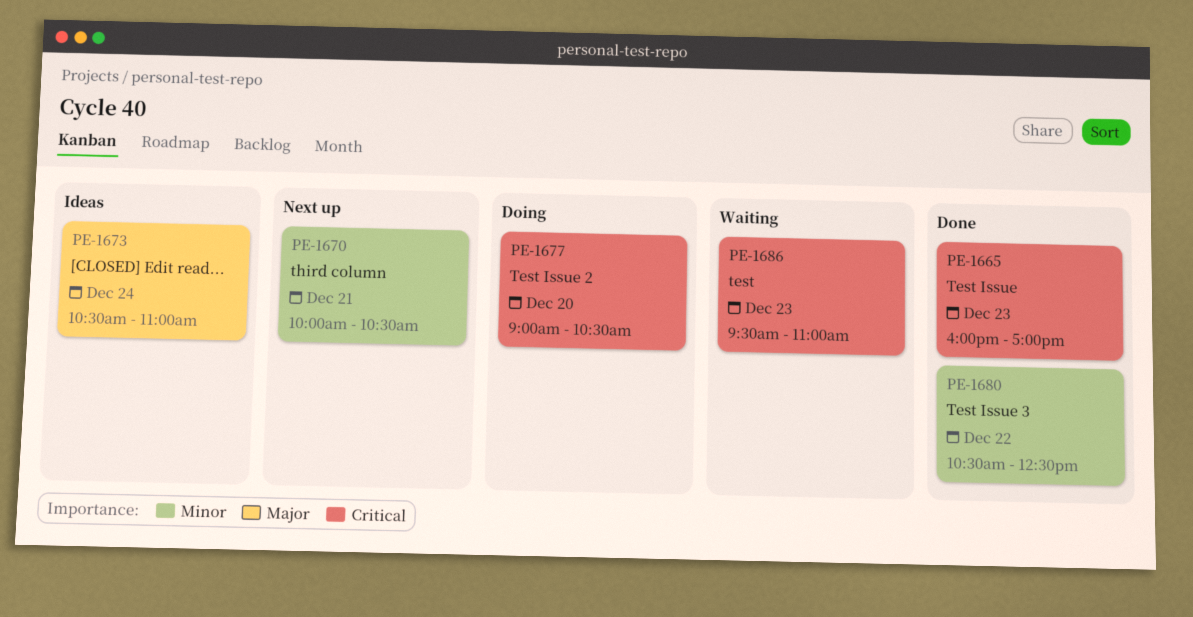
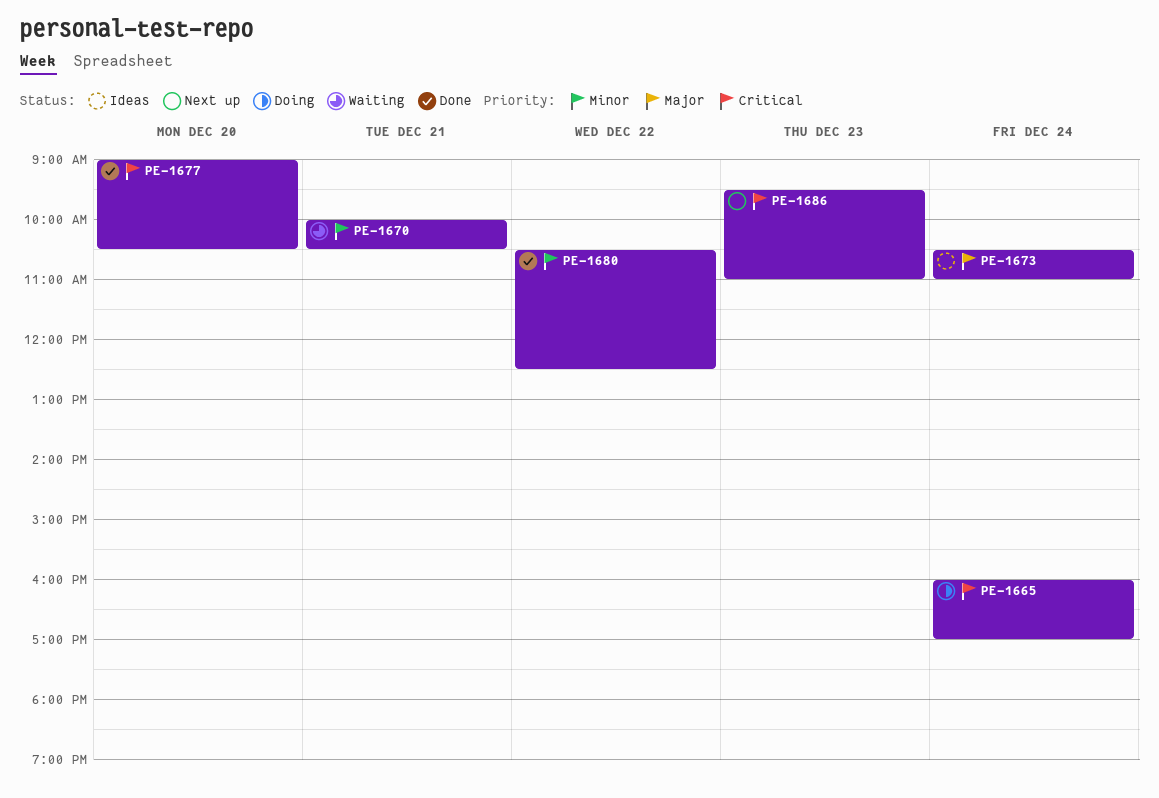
PE-1665, status: Done -> Doing
PE-1665, day: Dec 23 -> Dec 24
PE-1670, status: Next up -> Waiting
PE-1677, status: Doing -> Done
PE-1686, status: Waiting -> Next up

